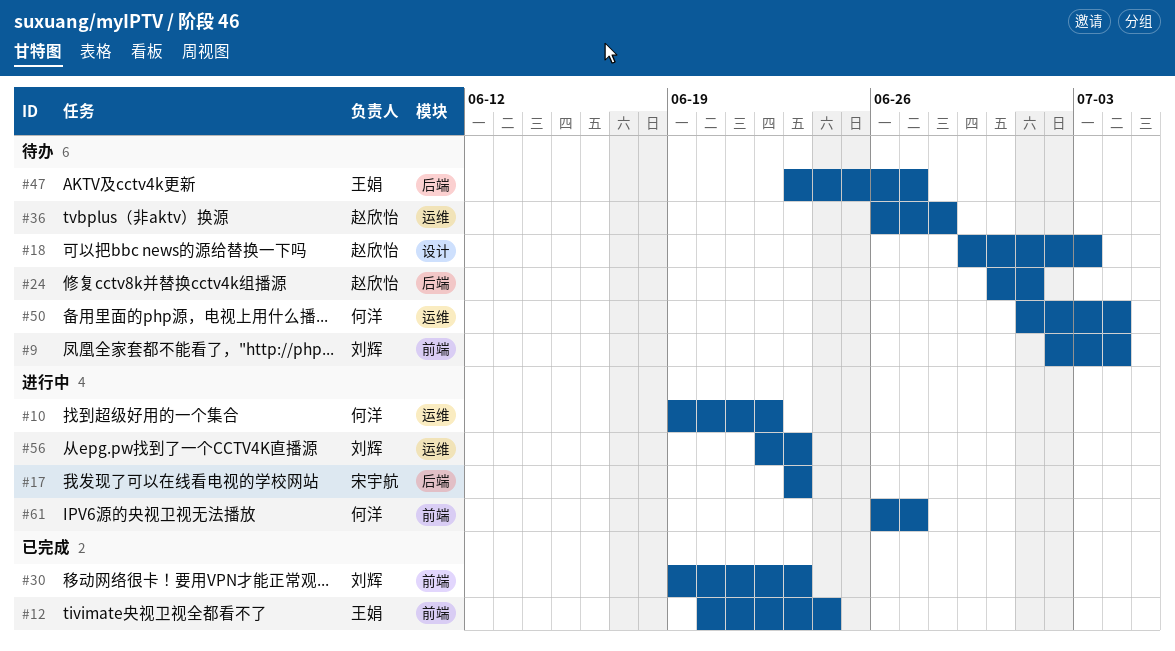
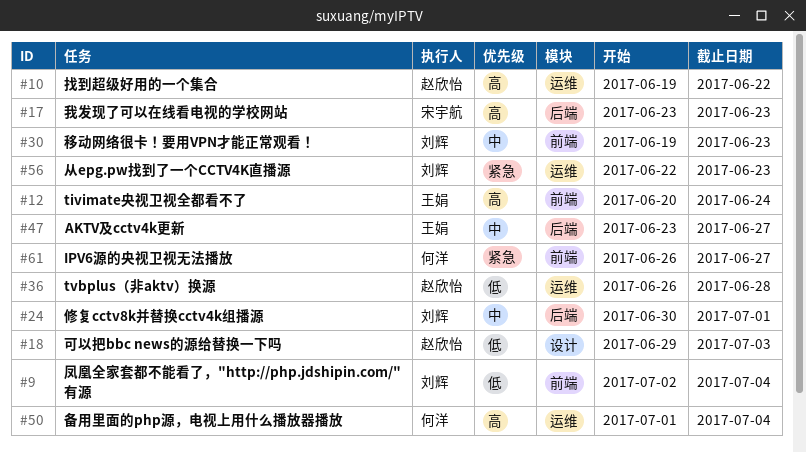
#10, owner: 何洋 -> 赵欣怡
#24, owner: 赵欣怡 -> 刘辉

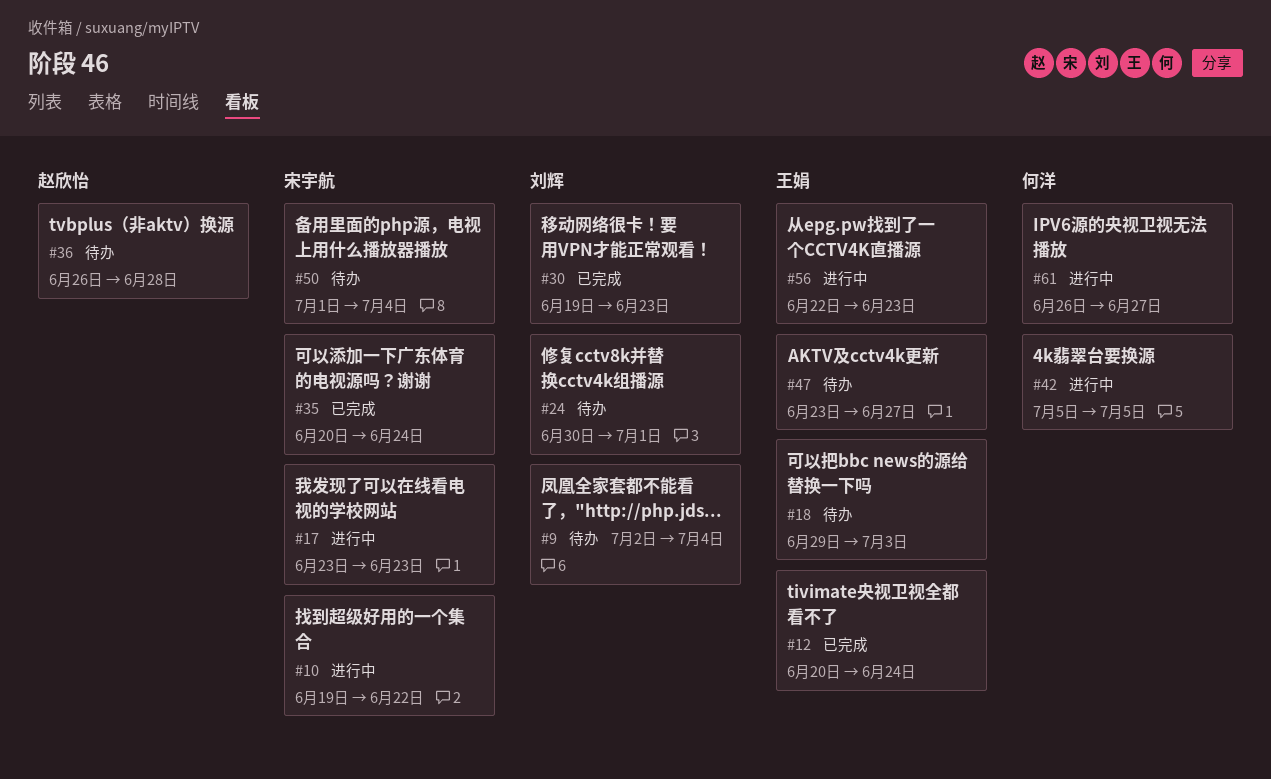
#10, owner: 赵欣怡 -> 宋宇航
#18, owner: 赵欣怡 -> 王娟
#35: none -> present
#42: none -> present
#50, owner: 何洋 -> 宋宇航
#56, owner: 刘辉 -> 王娟

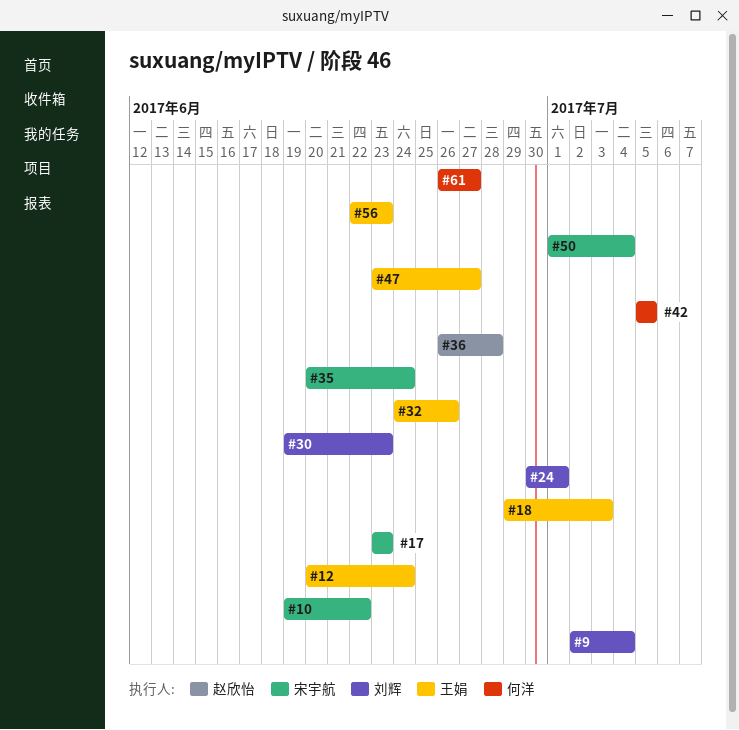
#32: none -> present

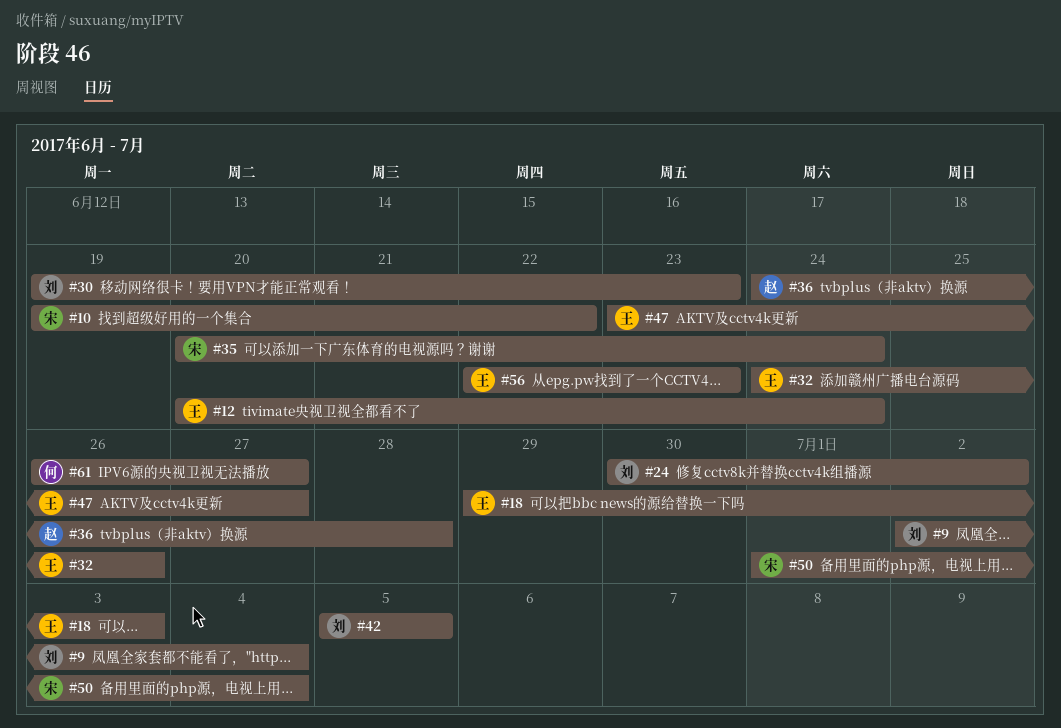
#17: present -> none
#24, due: Jul 1 -> Jul 2
#36, start: Jun 26 -> Jun 24
#42, owner: 何洋 -> 刘辉

